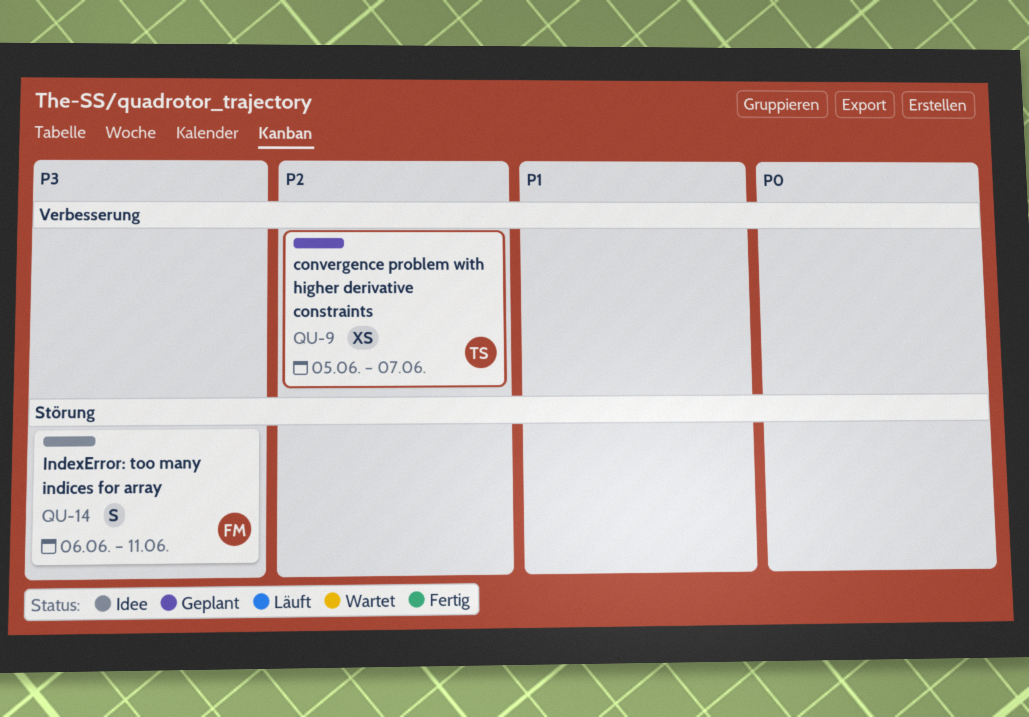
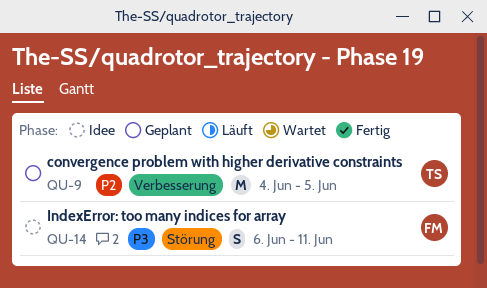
QU-9, estimate: XS -> M
QU-9, start: Jun 5 -> Jun 4
QU-9, due: Jun 7 -> Jun 5

